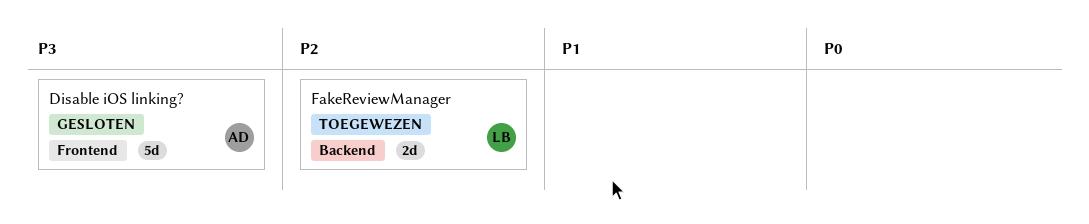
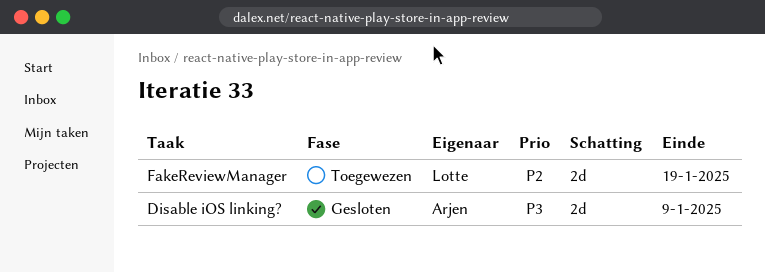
Disable iOS linking?, estimate: 5d -> 2d

